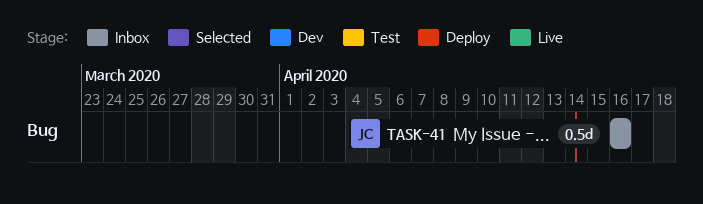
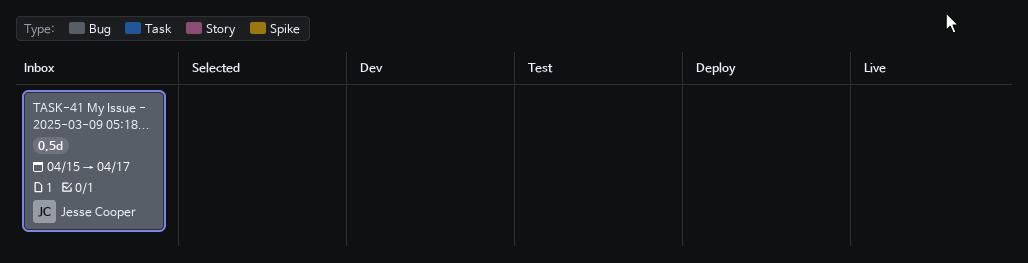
TASK-41, start: Apr 16 -> Apr 15
TASK-41, due: Apr 16 -> Apr 17

